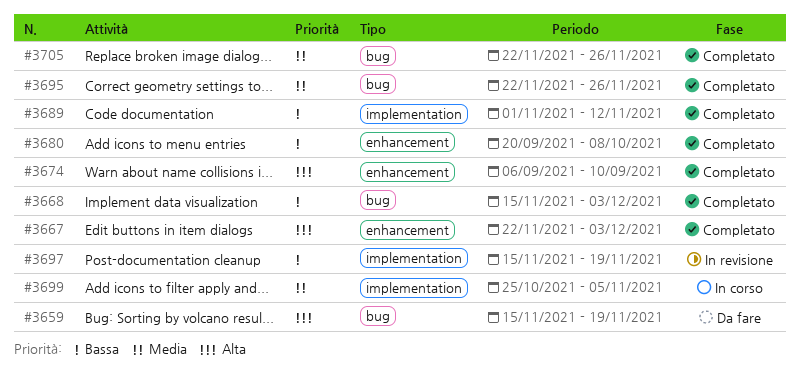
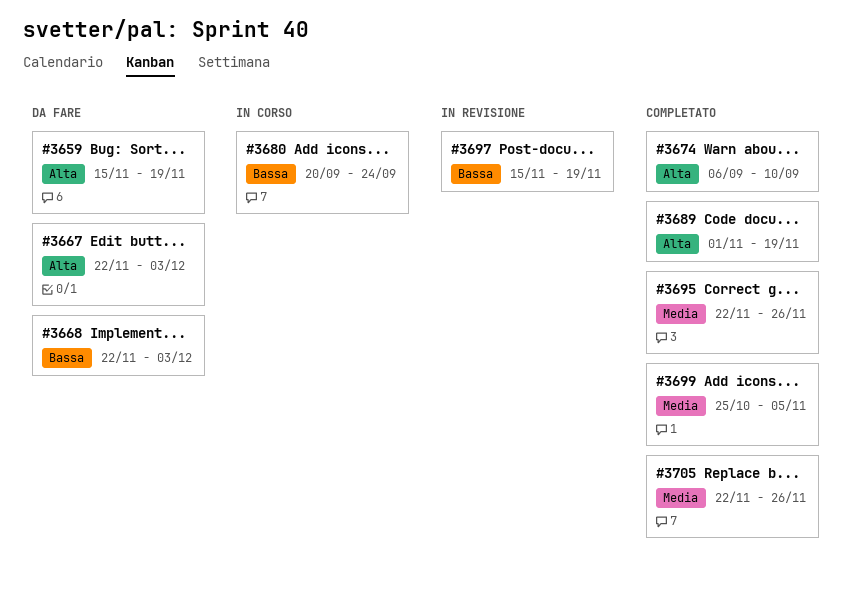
#3667, status: Completato -> Da fare
#3668, status: Completato -> Da fare
#3668, start: Nov 15 -> Nov 22
#3680, status: Completato -> In corso
#3680, due: Oct 8 -> Sep 24
#3689, priority: Bassa -> Alta
#3689, due: Nov 12 -> Nov 19
#3699, status: In corso -> Completato

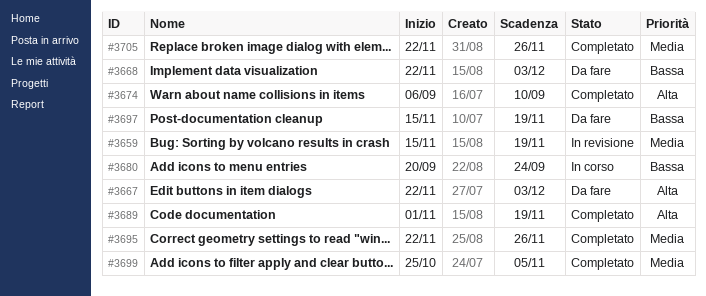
#3659, status: Da fare -> In revisione
#3659, priority: Alta -> Media
#3697, status: In revisione -> Da fare

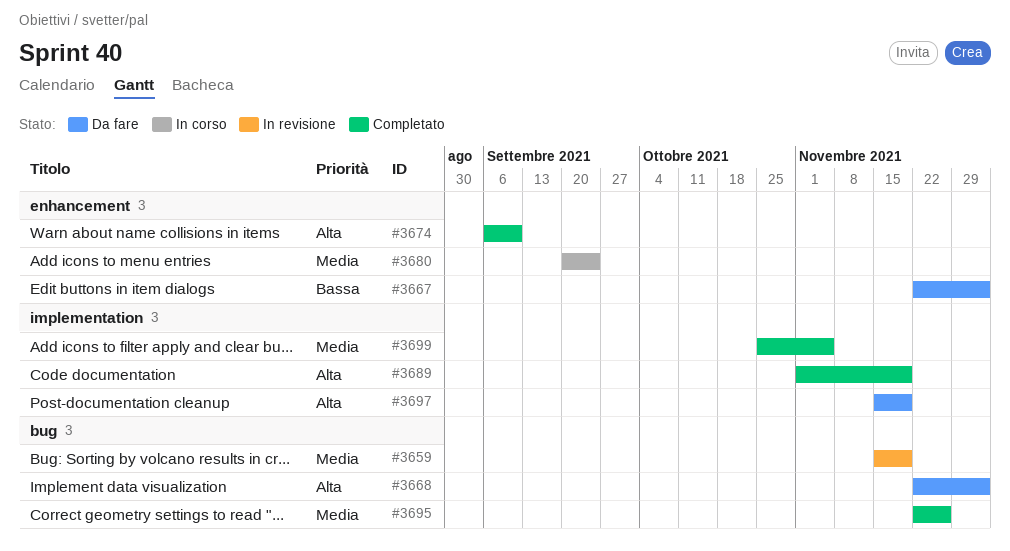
#3667, priority: Alta -> Bassa
#3668, priority: Bassa -> Alta
#3680, priority: Bassa -> Media
#3697, priority: Bassa -> Alta
#3705: present -> none

